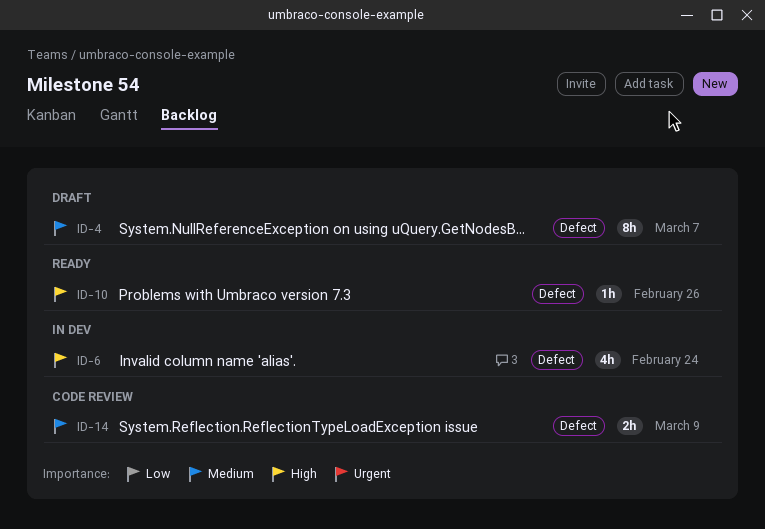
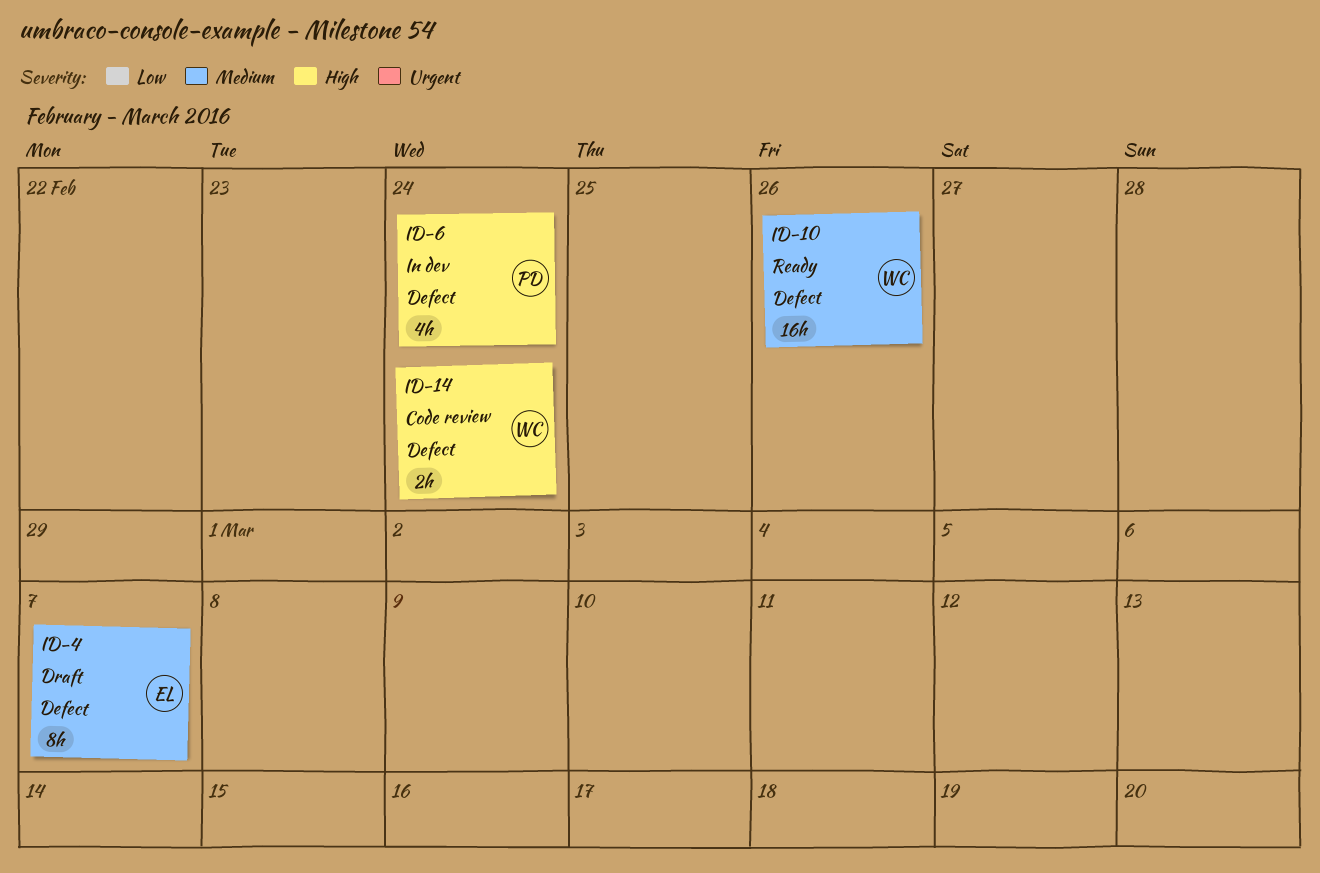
ID-10, priority: High -> Medium
ID-10, estimate: 1h -> 16h
ID-14, priority: Medium -> High
ID-14, due: Mar 9 -> Feb 24

